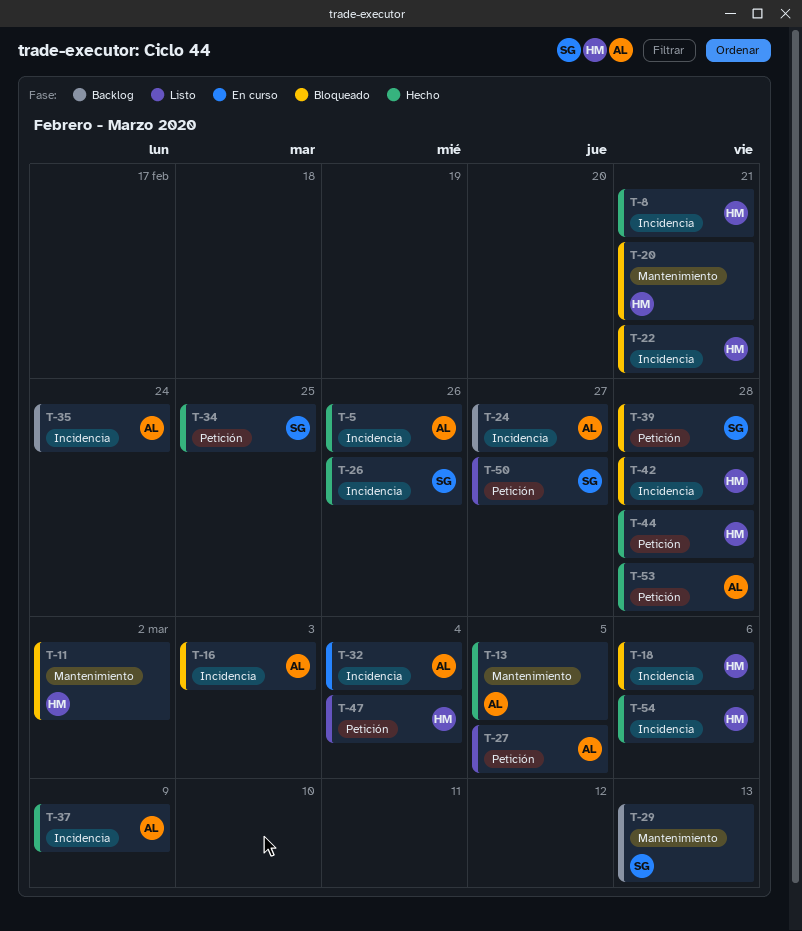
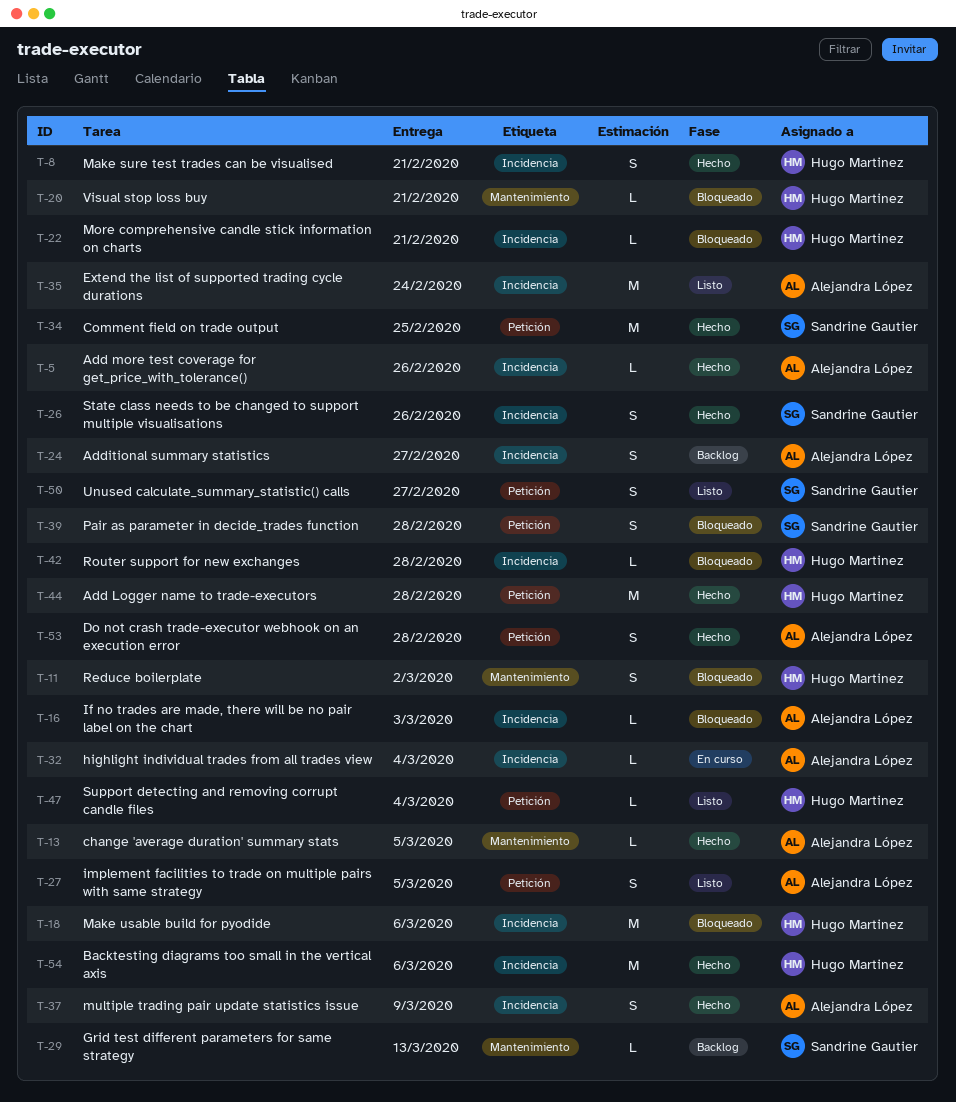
T-35, status: Backlog -> Listo

